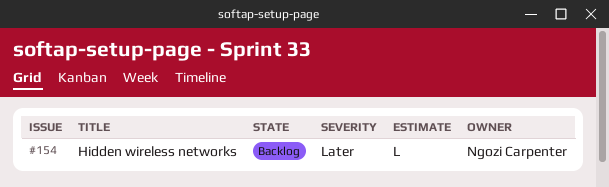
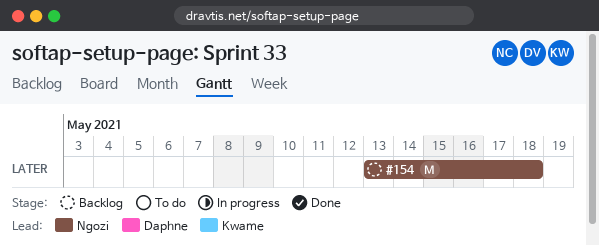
#154, estimate: L -> M

